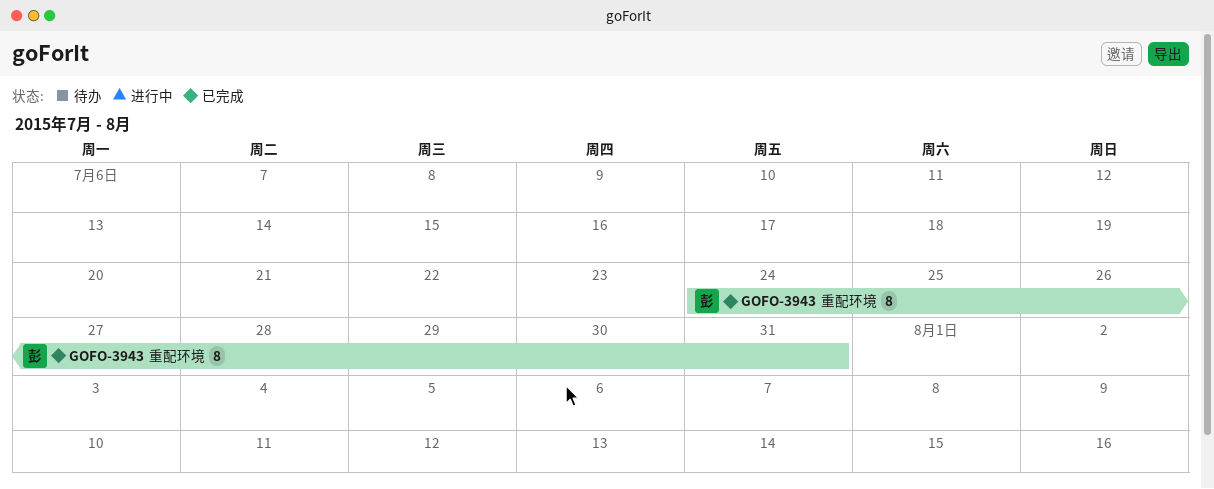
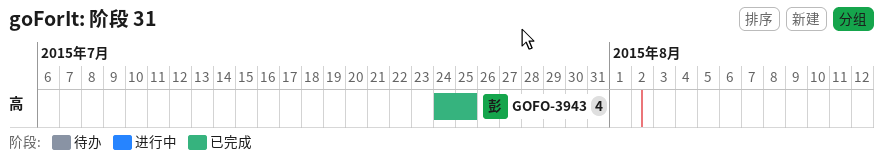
GOFO-3943, estimate: 8 -> 4
GOFO-3943, due: Jul 31 -> Jul 25

